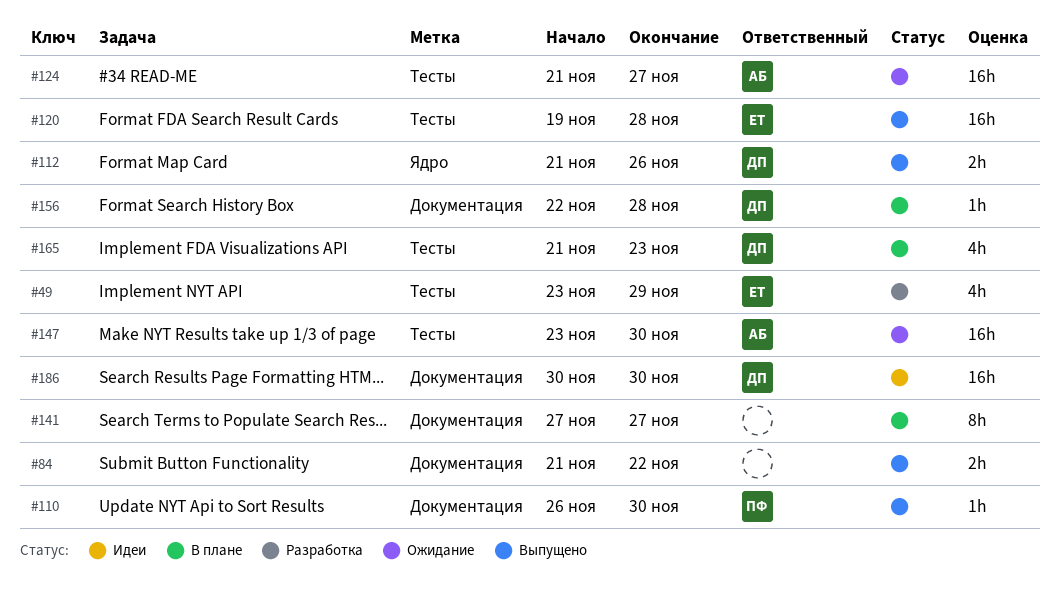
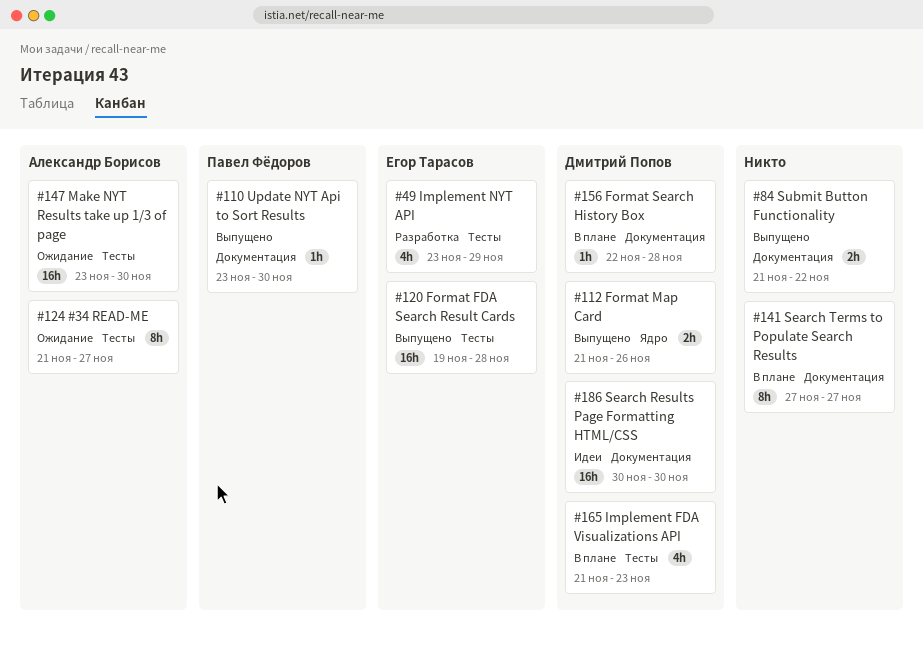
#110, start: Nov 26 -> Nov 23
#124, estimate: 16h -> 8h

